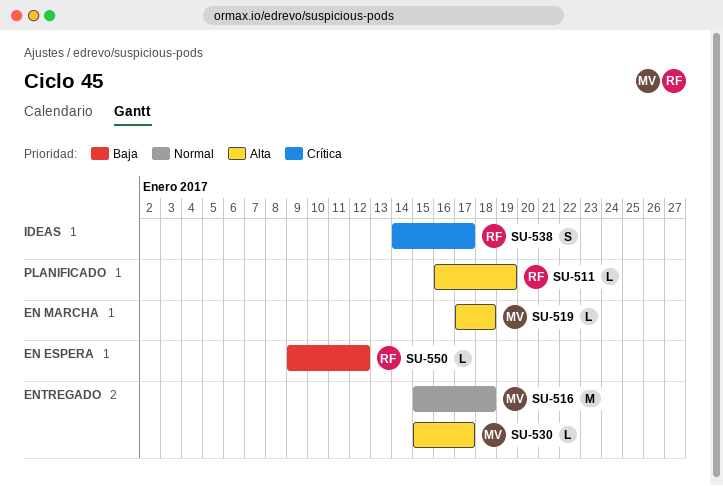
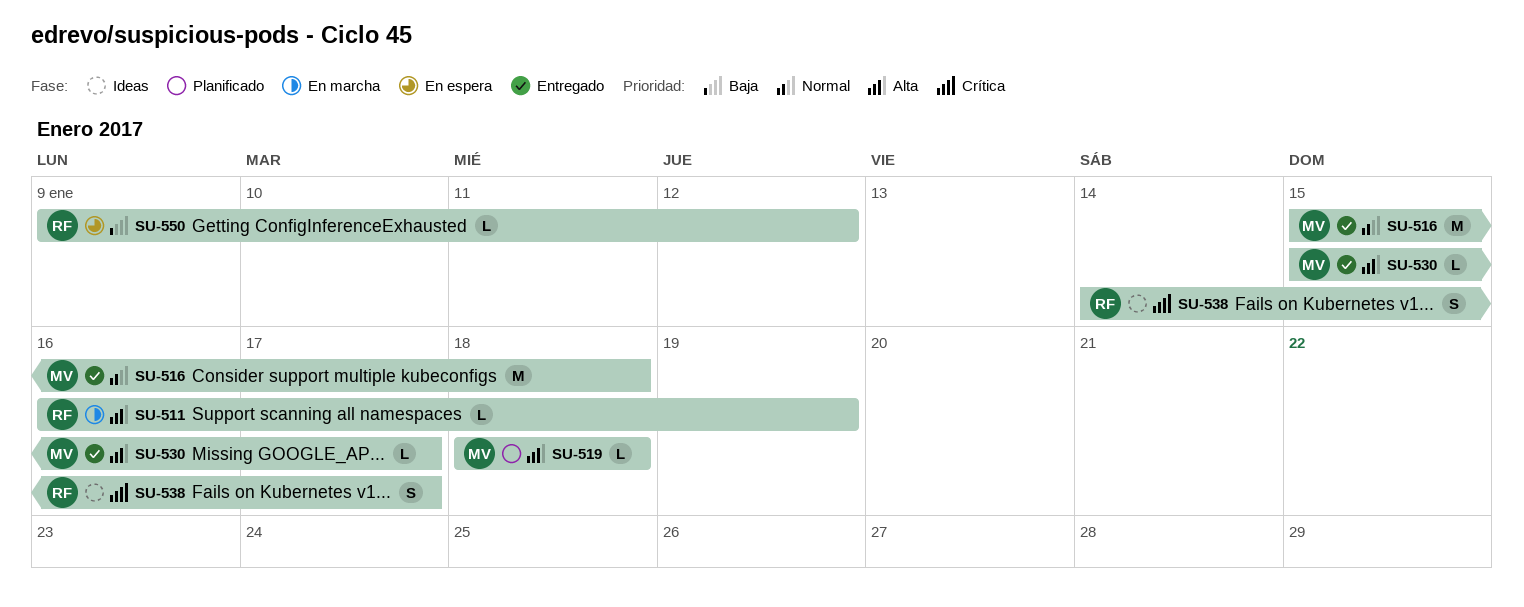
SU-511, status: Planificado -> En marcha
SU-519, status: En marcha -> Planificado
SU-519, start: Jan 17 -> Jan 18

